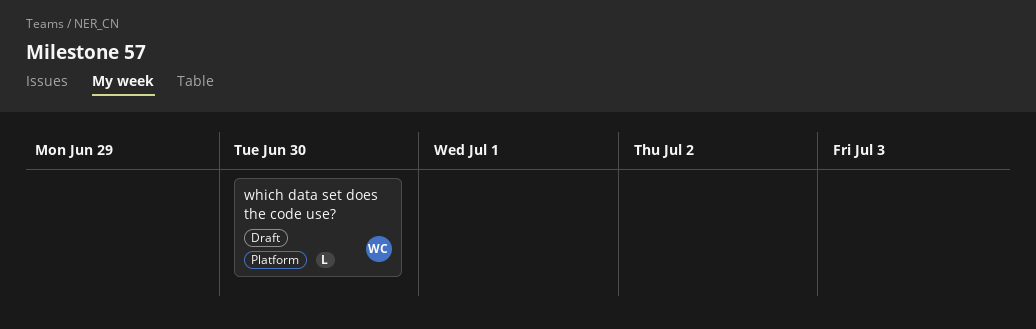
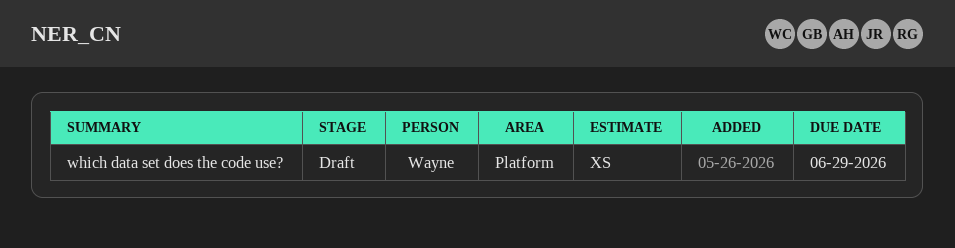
which data set does the code use?, estimate: L -> XS
which data set does the code use?, due: Jun 30 -> Jun 29

